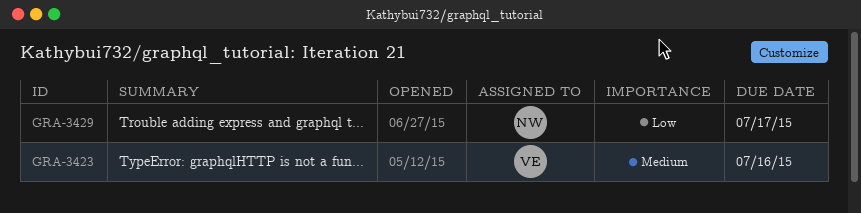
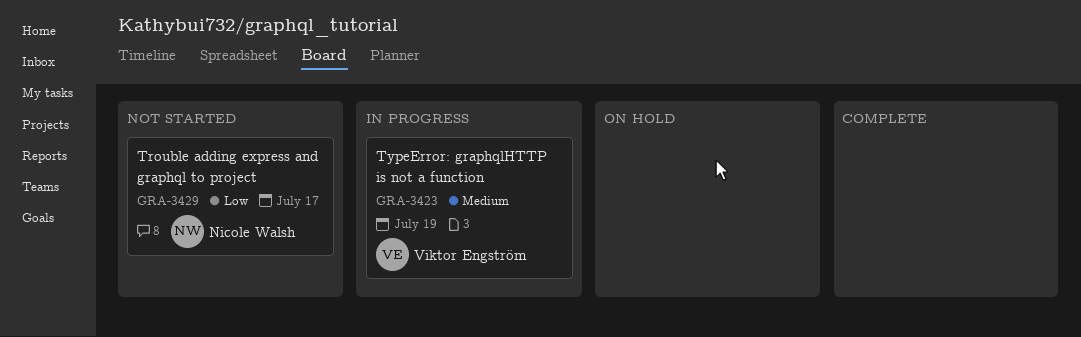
GRA-3423, due: Jul 16 -> Jul 19

